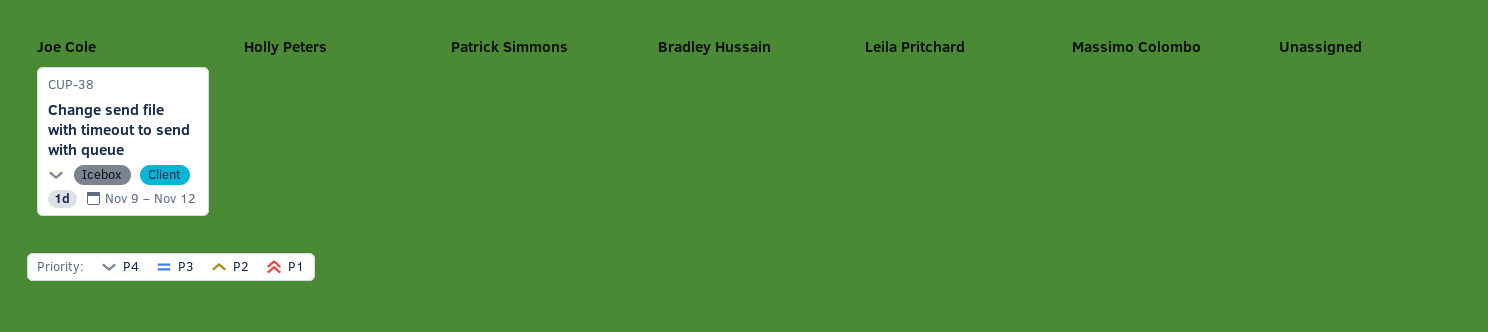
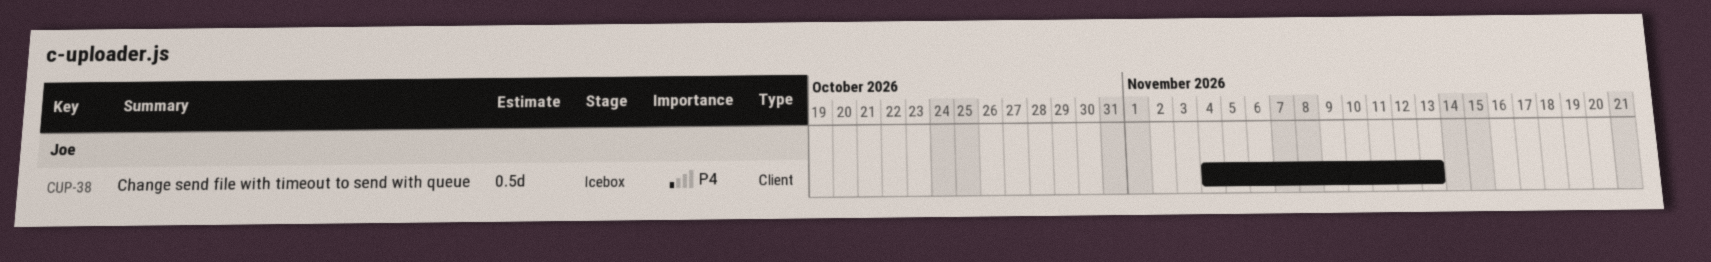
CUP-38, estimate: 1d -> 0.5d
CUP-38, start: Nov 9 -> Nov 4
CUP-38, due: Nov 12 -> Nov 13

